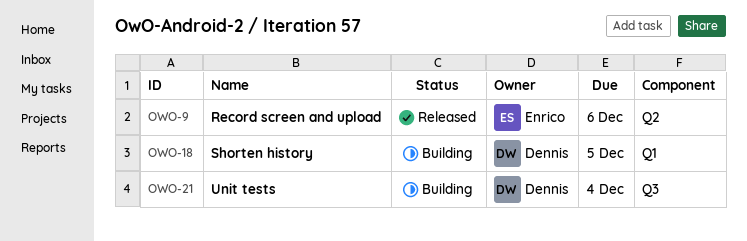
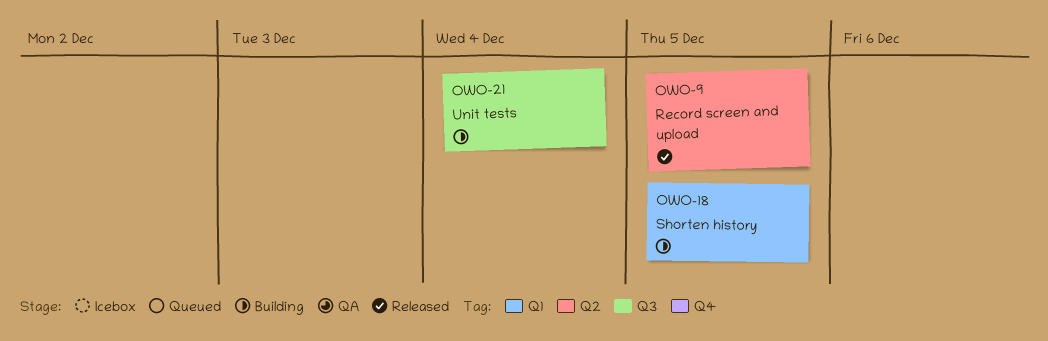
OWO-9, due: Dec 6 -> Dec 5

